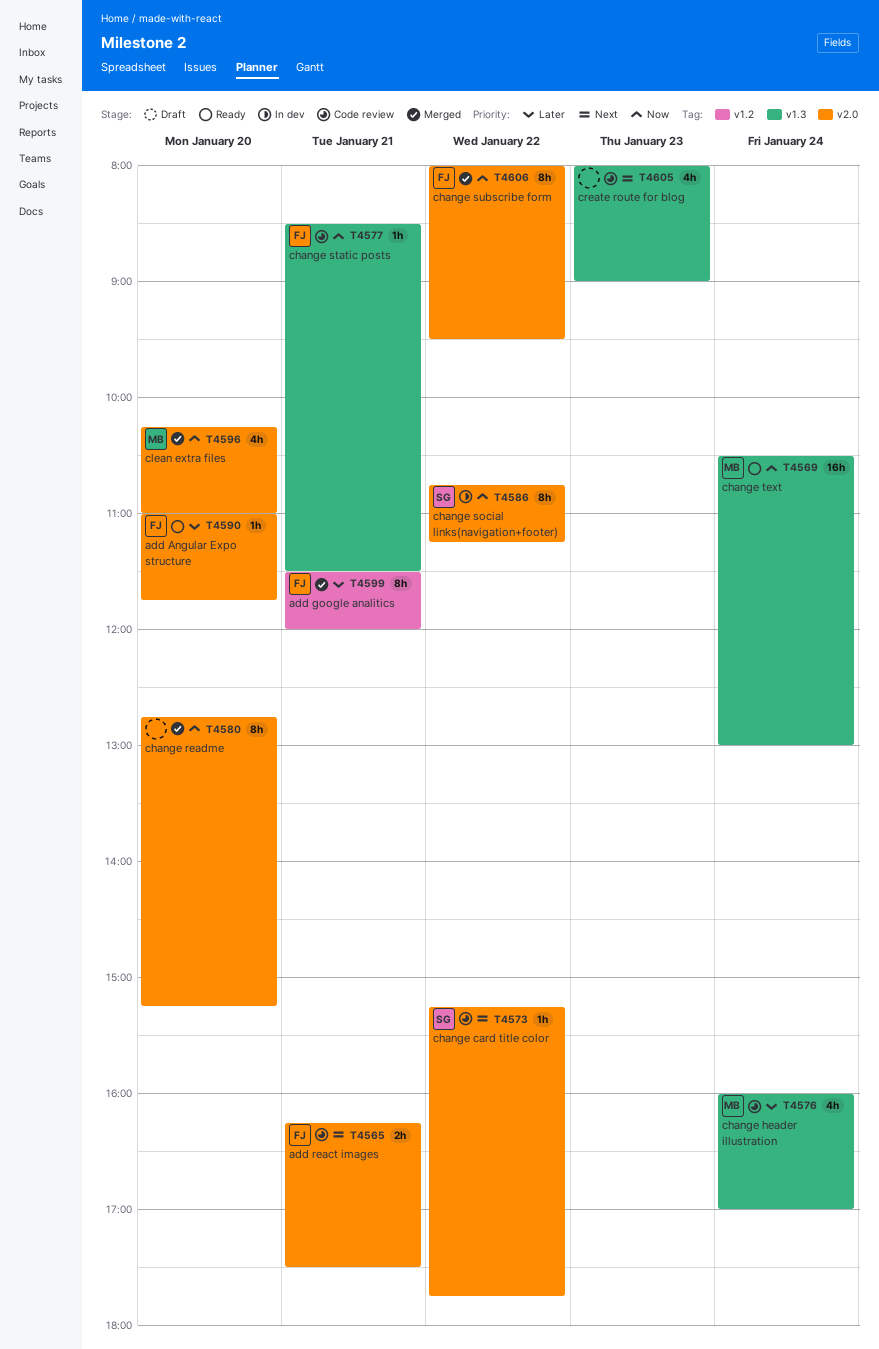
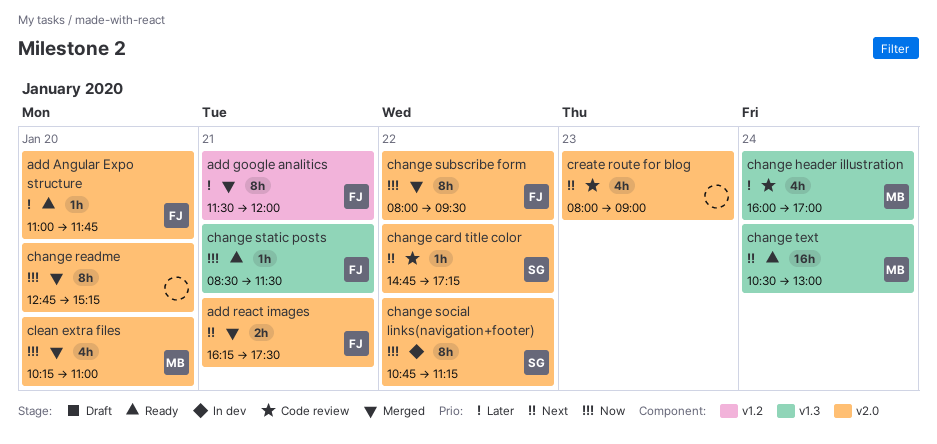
add react images, status: Code review -> Merged
change card title color, begins: 15:15 -> 14:45
change card title color, ends: 17:45 -> 17:15
change static posts, status: Code review -> Ready
change text, priority: Now -> Next
create route for blog, label: v1.3 -> v2.0

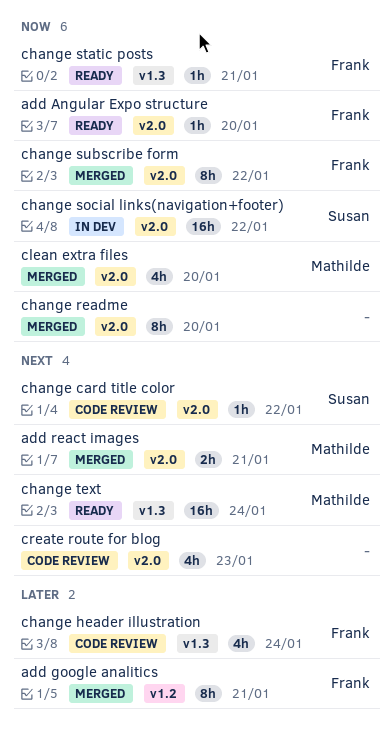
add Angular Expo structure, priority: Later -> Now
add react images, owner: Frank -> Mathilde
change header illustration, owner: Mathilde -> Frank
change social links(navigation+footer), estimate: 8h -> 16h

